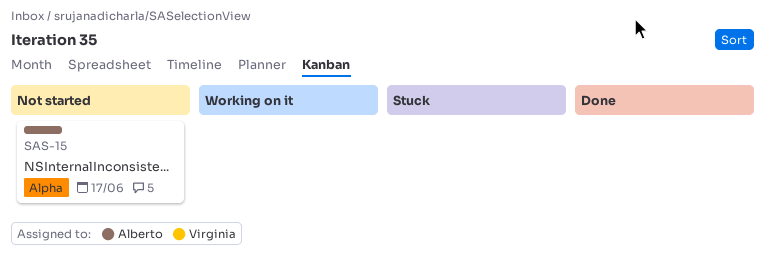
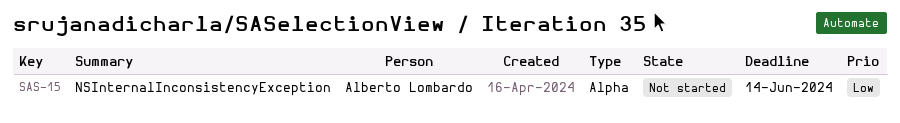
SAS-15, due: Jun 17 -> Jun 14

